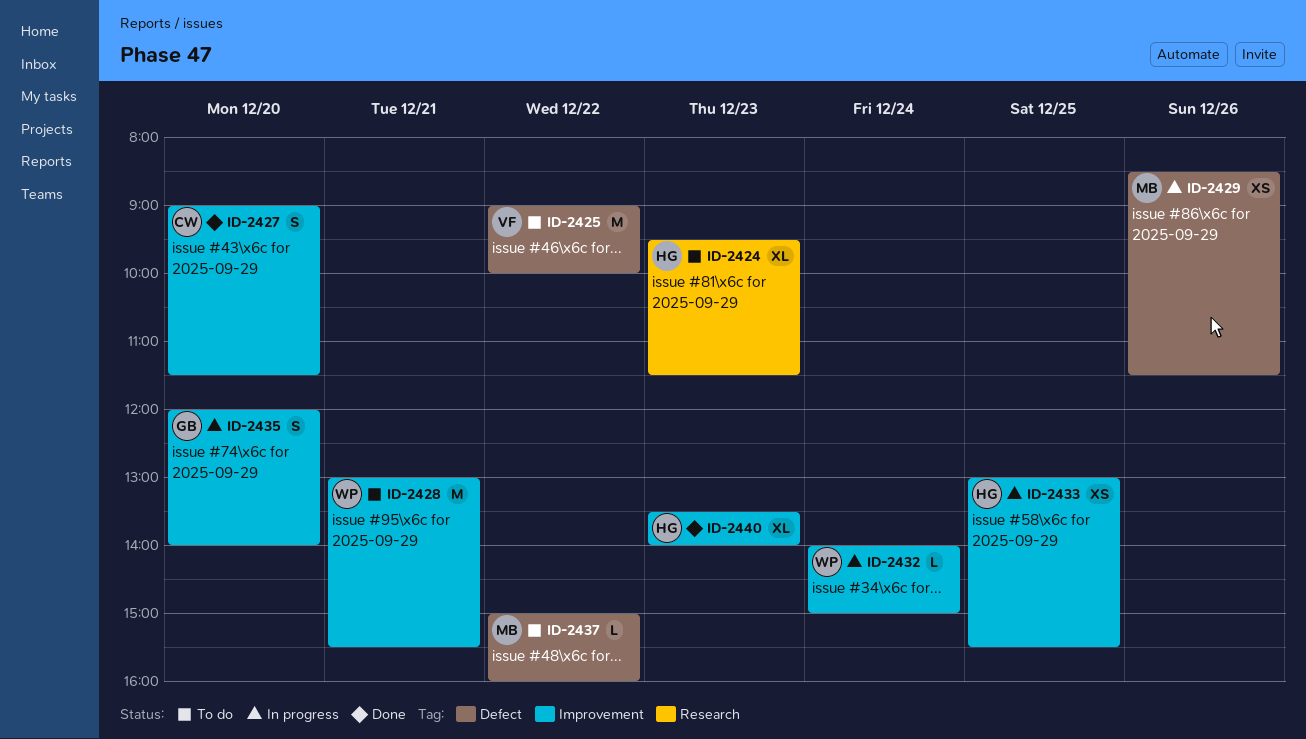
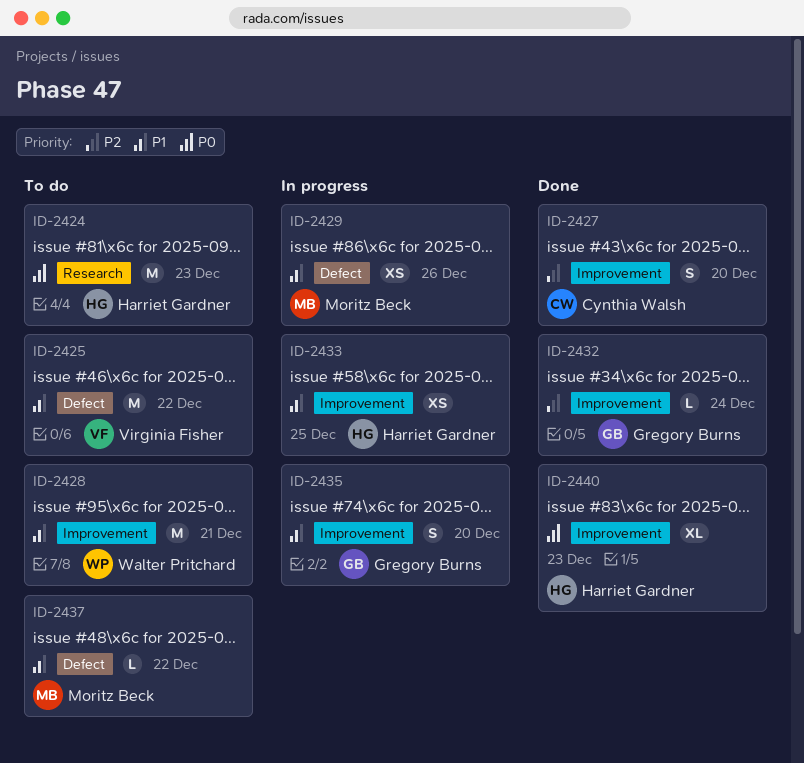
ID-2424, estimate: XL -> M
ID-2432, status: In progress -> Done
ID-2432, owner: Walter Pritchard -> Gregory Burns

